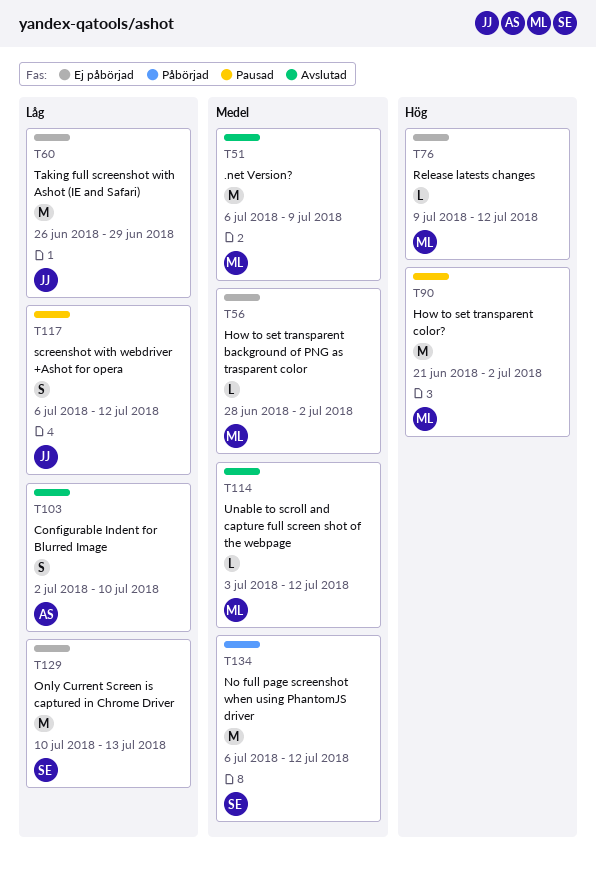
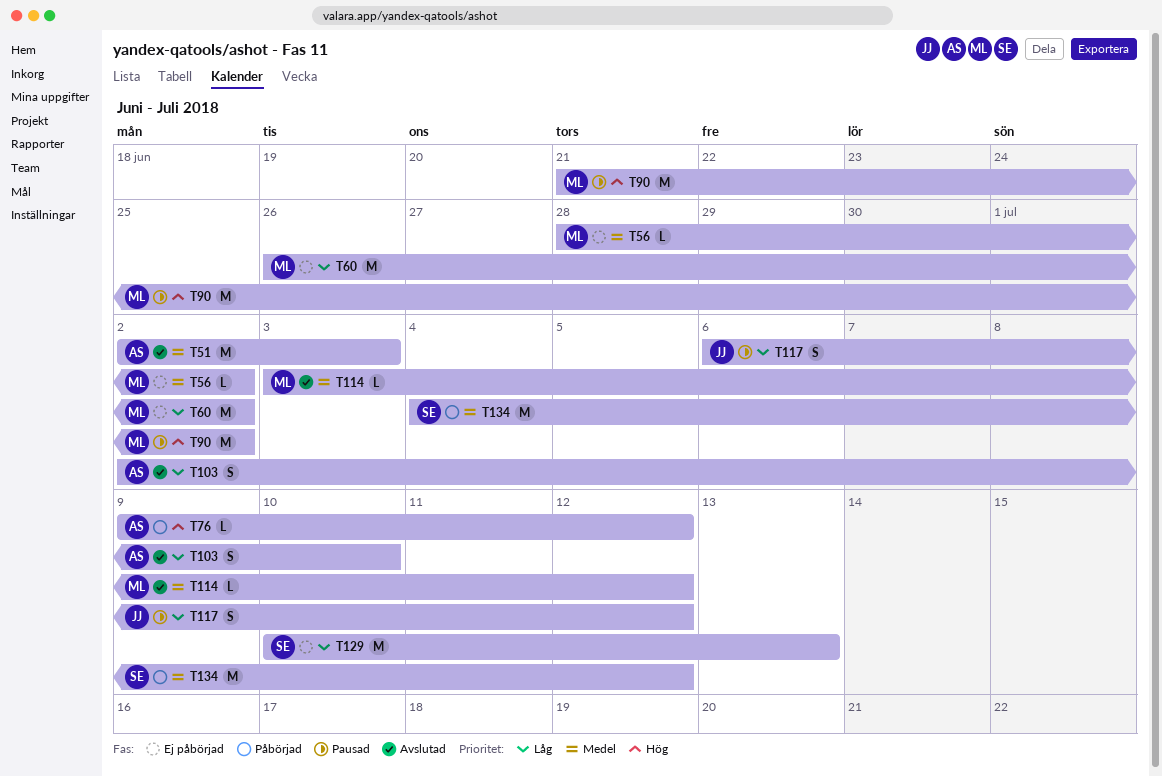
T51, owner: ML -> AS
T51, start: Jul 6 -> Jul 2
T51, due: Jul 9 -> Jul 3
T60, owner: JJ -> ML
T60, due: Jun 29 -> Jul 2
T76, status: Ej påbörjad -> Påbörjad
T76, owner: ML -> AS
T134, start: Jul 6 -> Jul 4

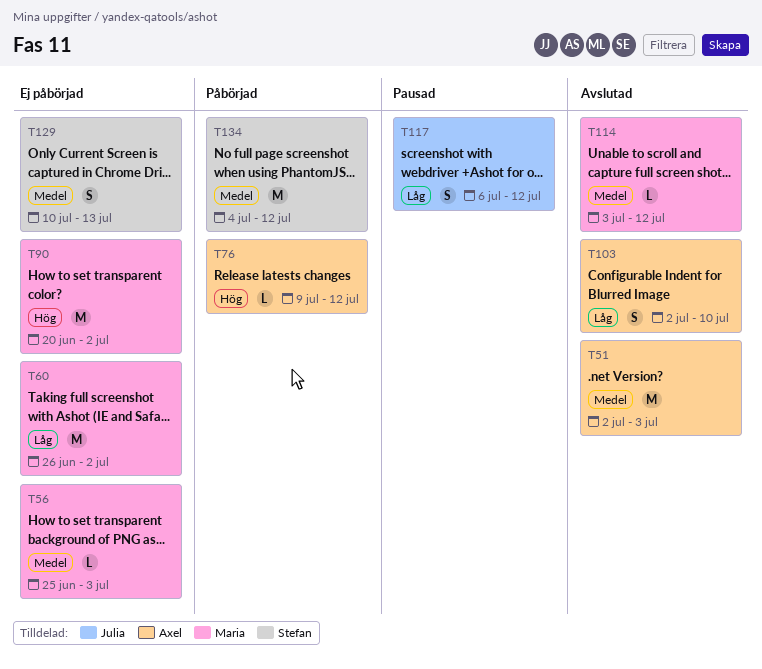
T56, start: Jun 28 -> Jun 25
T56, due: Jul 2 -> Jul 3
T90, status: Pausad -> Ej påbörjad
T90, start: Jun 21 -> Jun 20
T129, priority: Låg -> Medel
T129, estimate: M -> S

